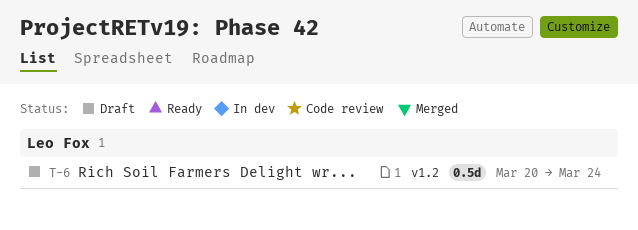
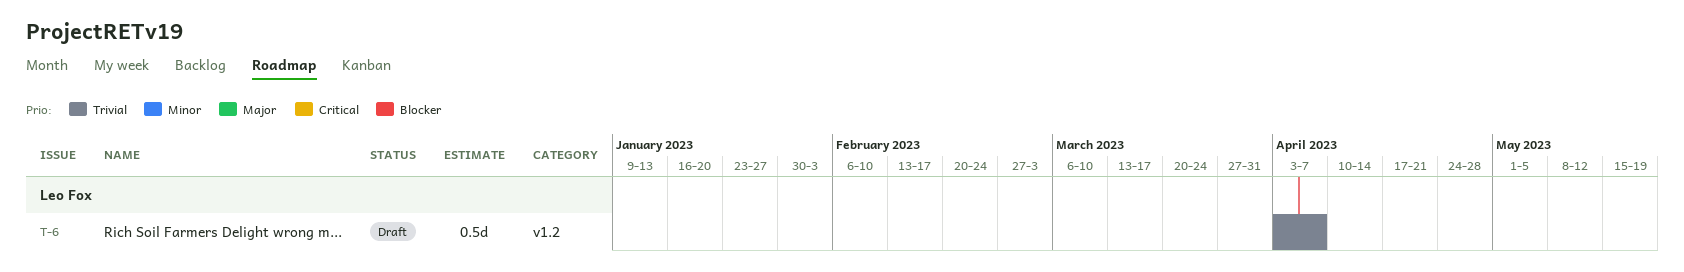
T-6, start: Mar 20 -> Apr 3
T-6, due: Mar 24 -> Apr 7

